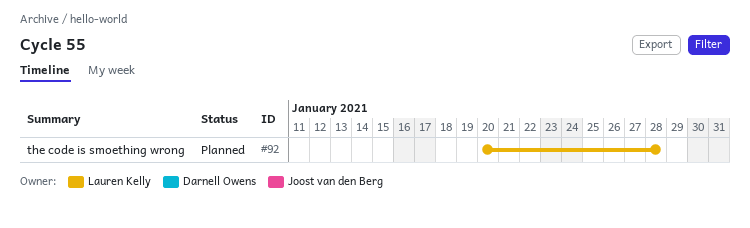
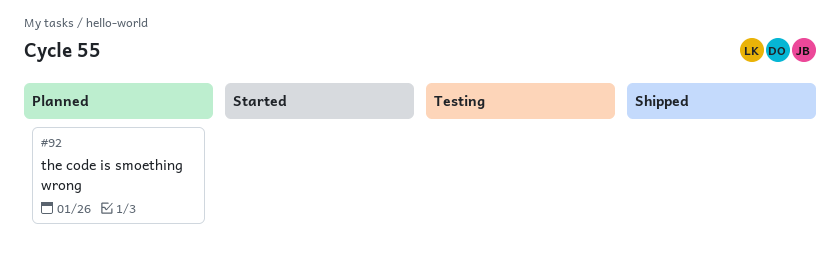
#92, due: Jan 28 -> Jan 26

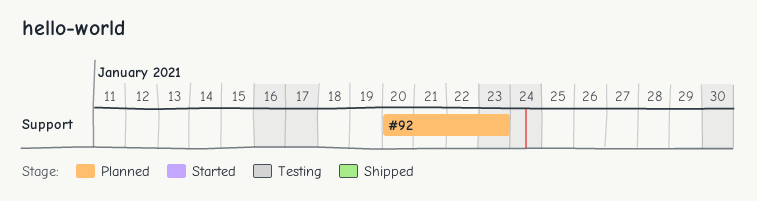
#92, due: Jan 26 -> Jan 23

